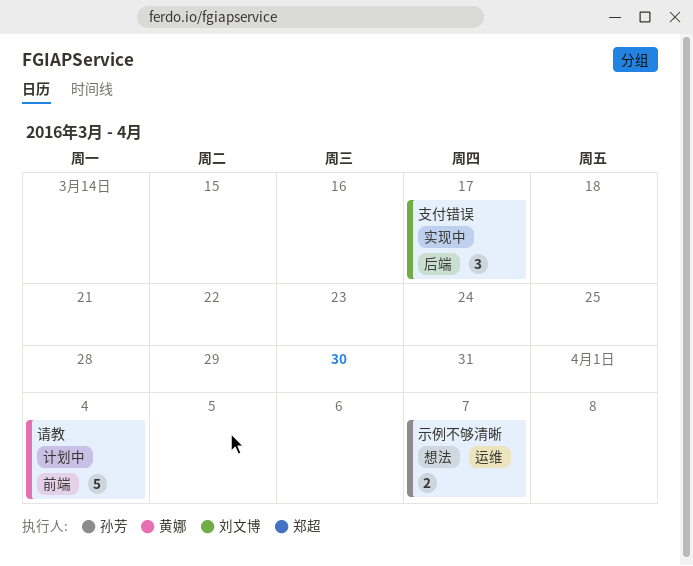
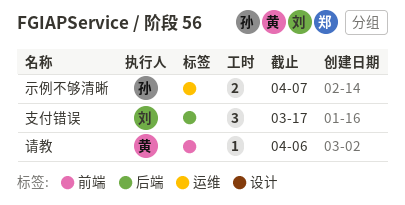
请教, estimate: 5 -> 1
请教, due: Apr 4 -> Apr 6

